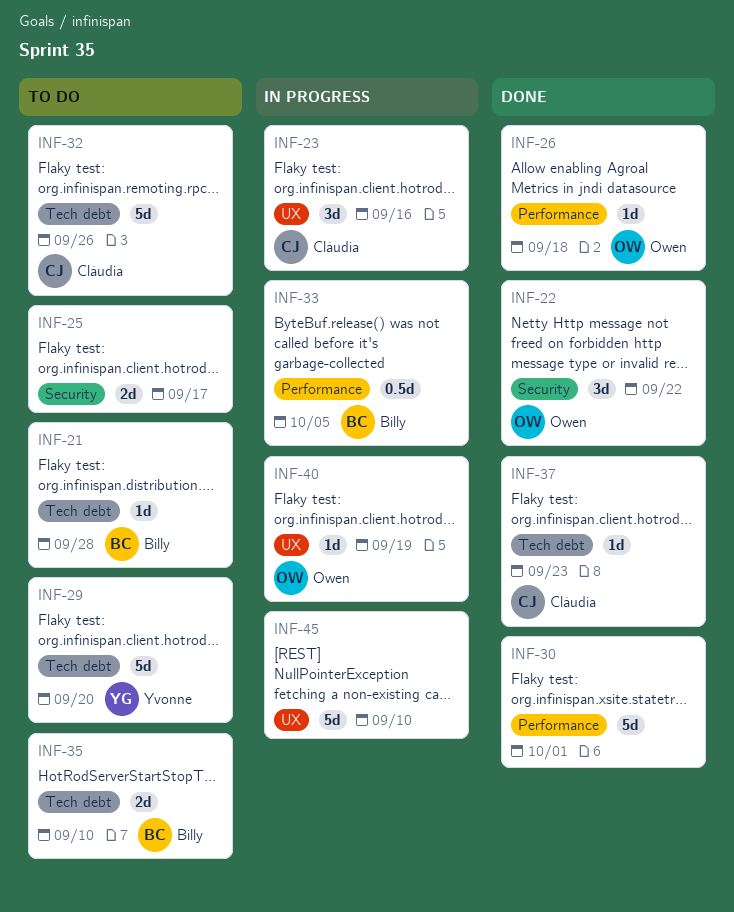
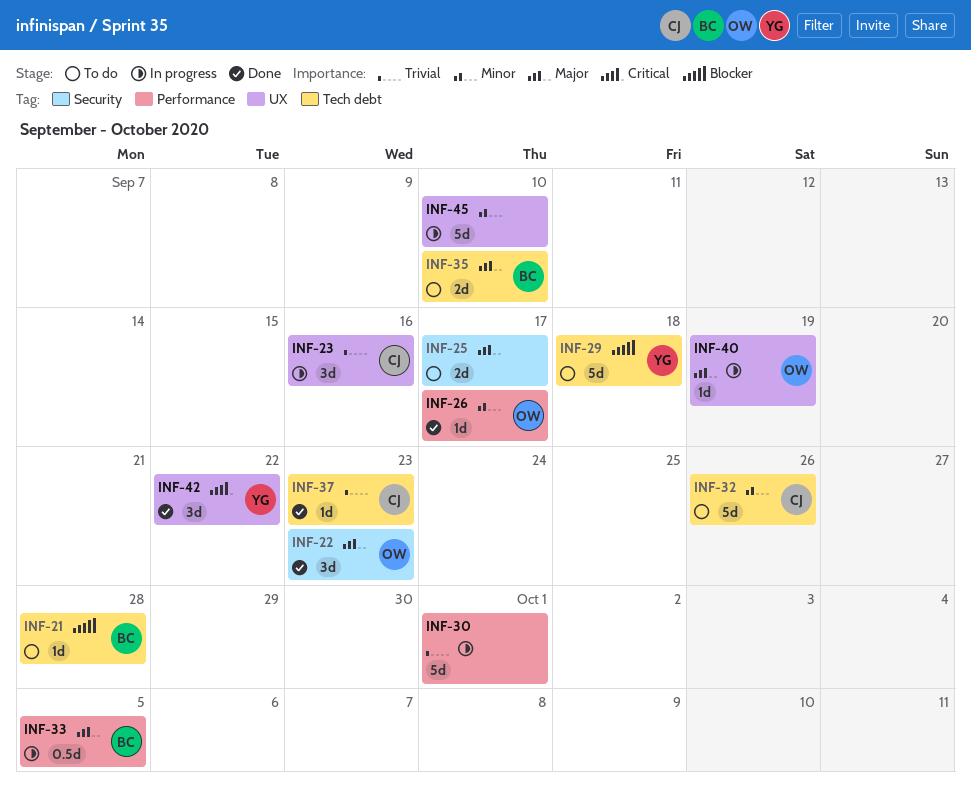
INF-22, due: Sep 22 -> Sep 23
INF-26, due: Sep 18 -> Sep 17
INF-29, due: Sep 20 -> Sep 18
INF-30, status: Done -> In progress
INF-42: none -> present

